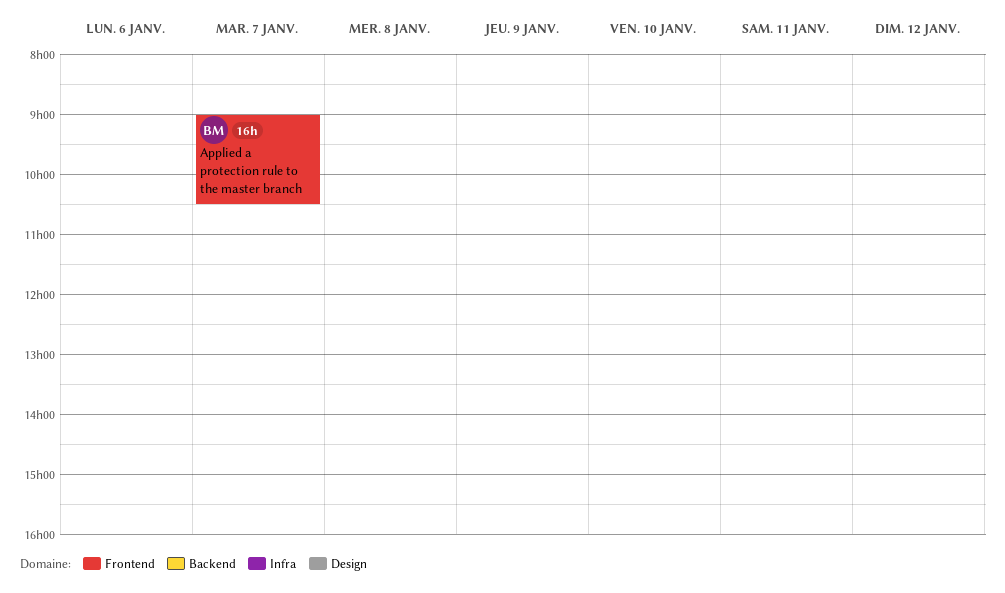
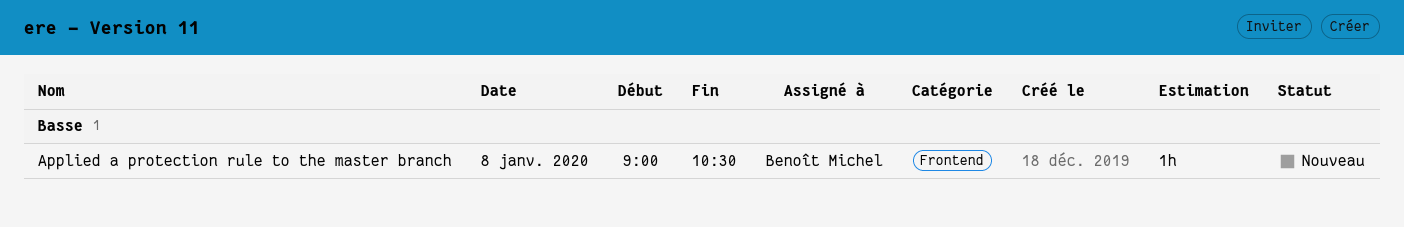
Applied a protection rule to the master branch, estimate: 16h -> 1h
Applied a protection rule to the master branch, day: Jan 7 -> Jan 8

